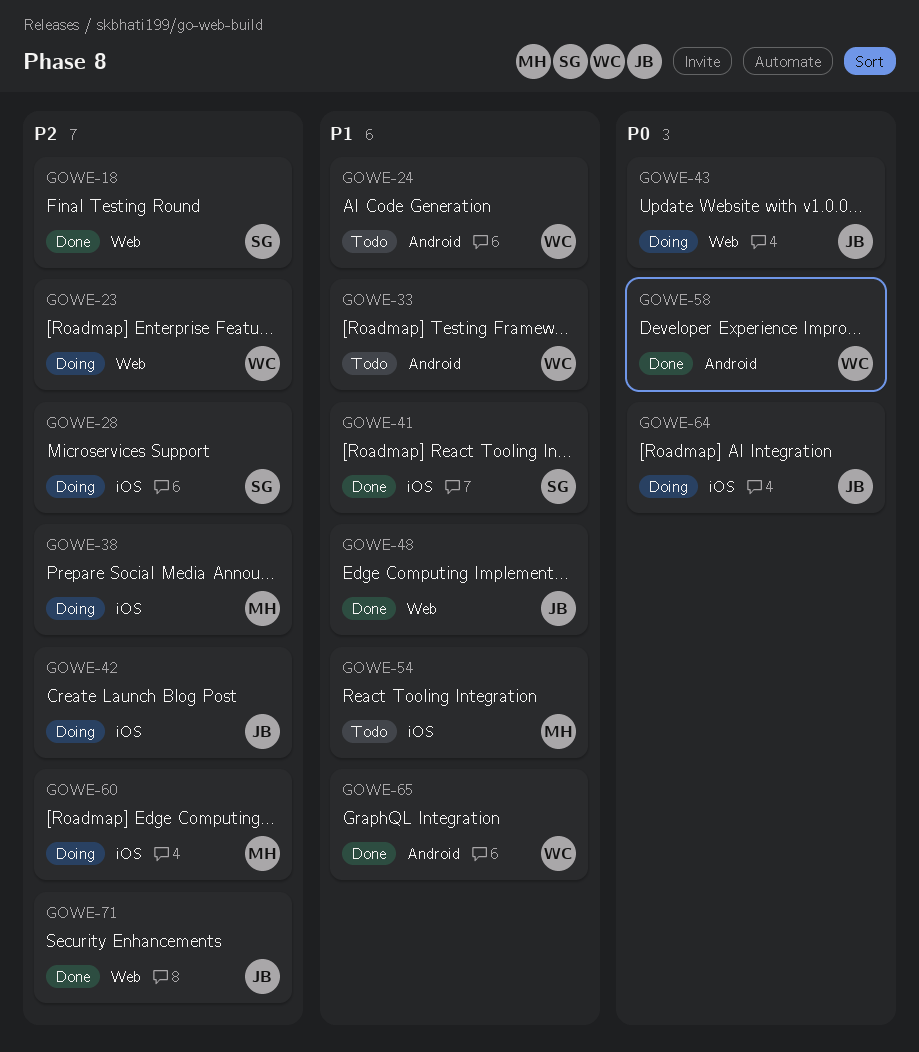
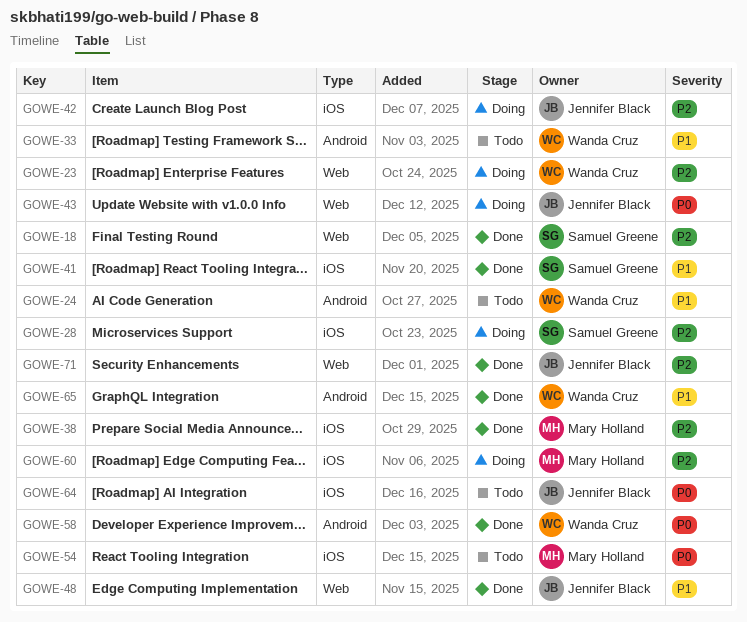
GOWE-38, status: Doing -> Done
GOWE-54, priority: P1 -> P0
GOWE-64, status: Doing -> Todo

